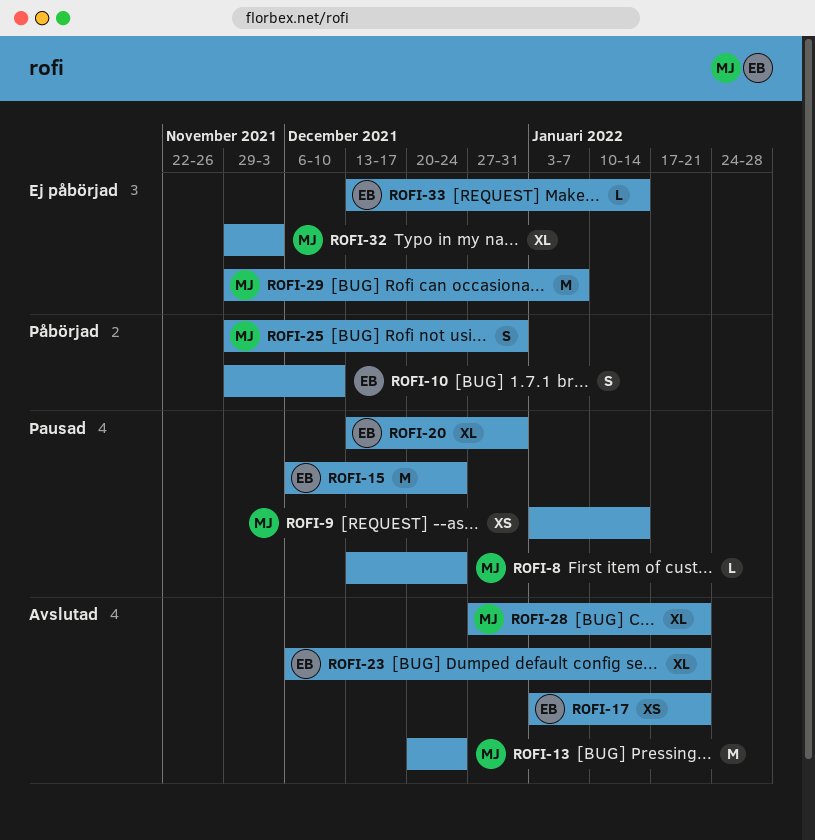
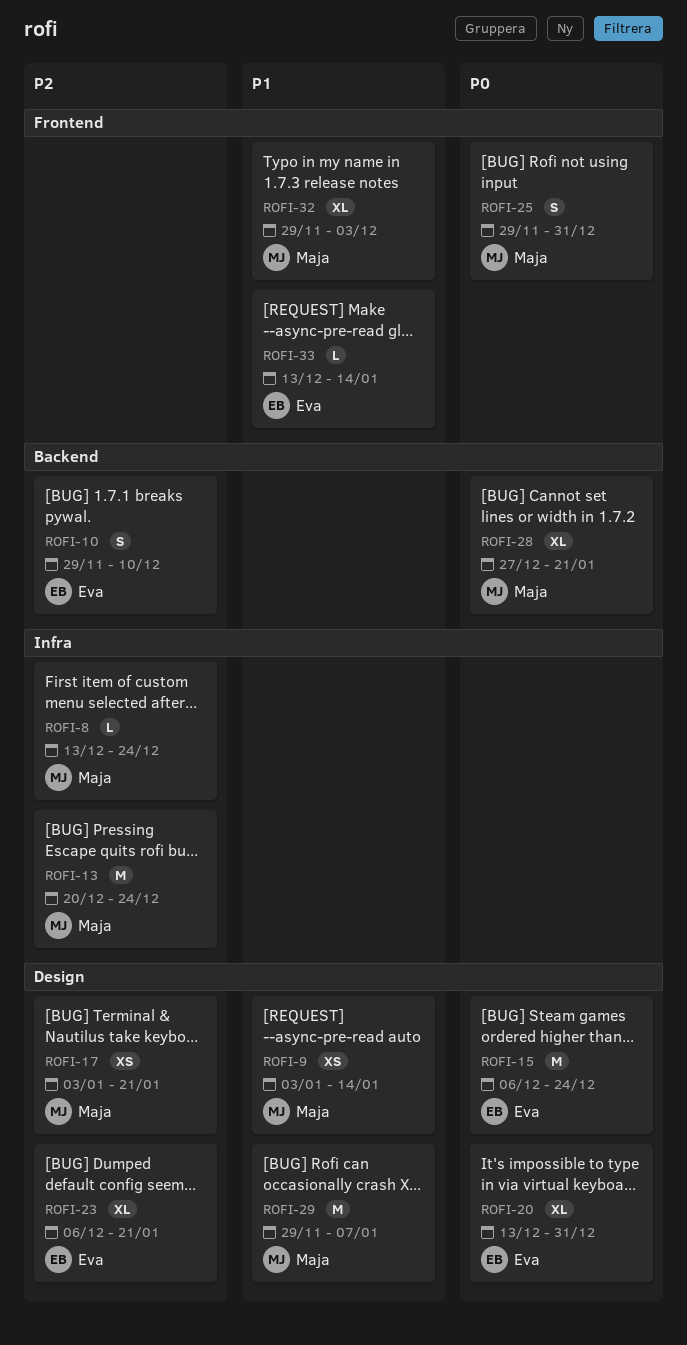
ROFI-17, owner: Eva -> Maja

